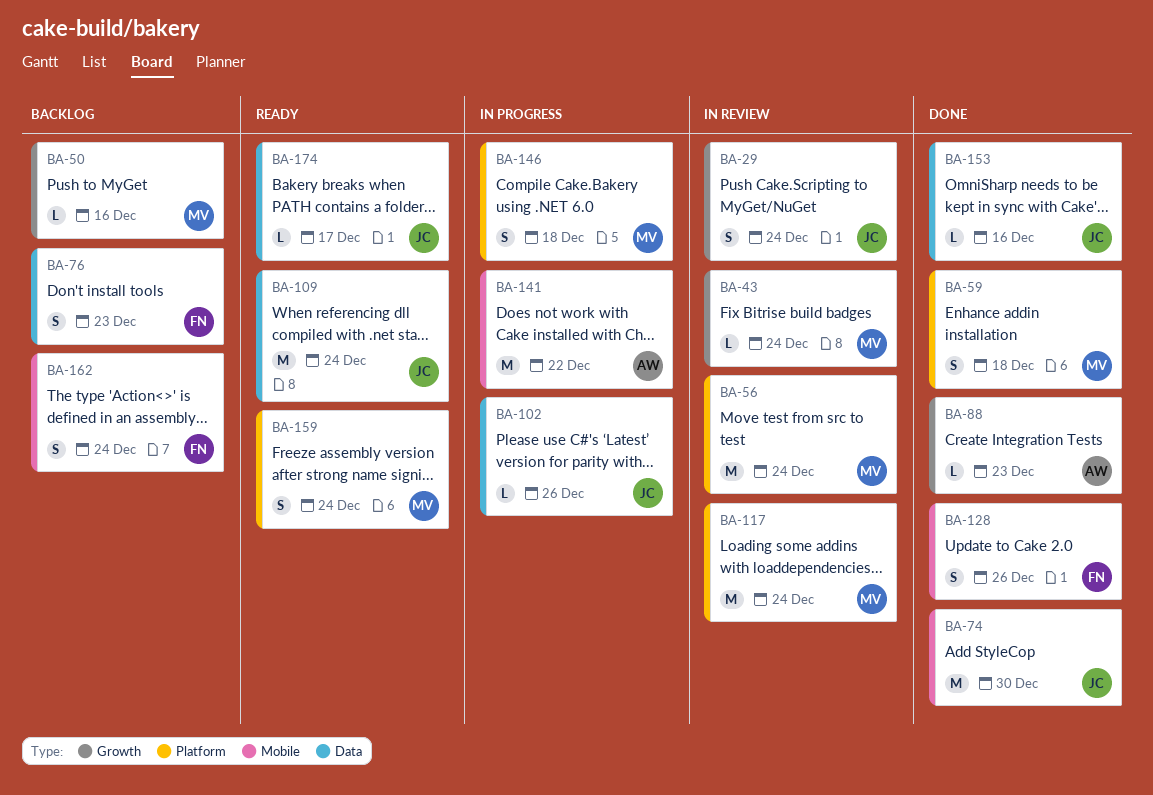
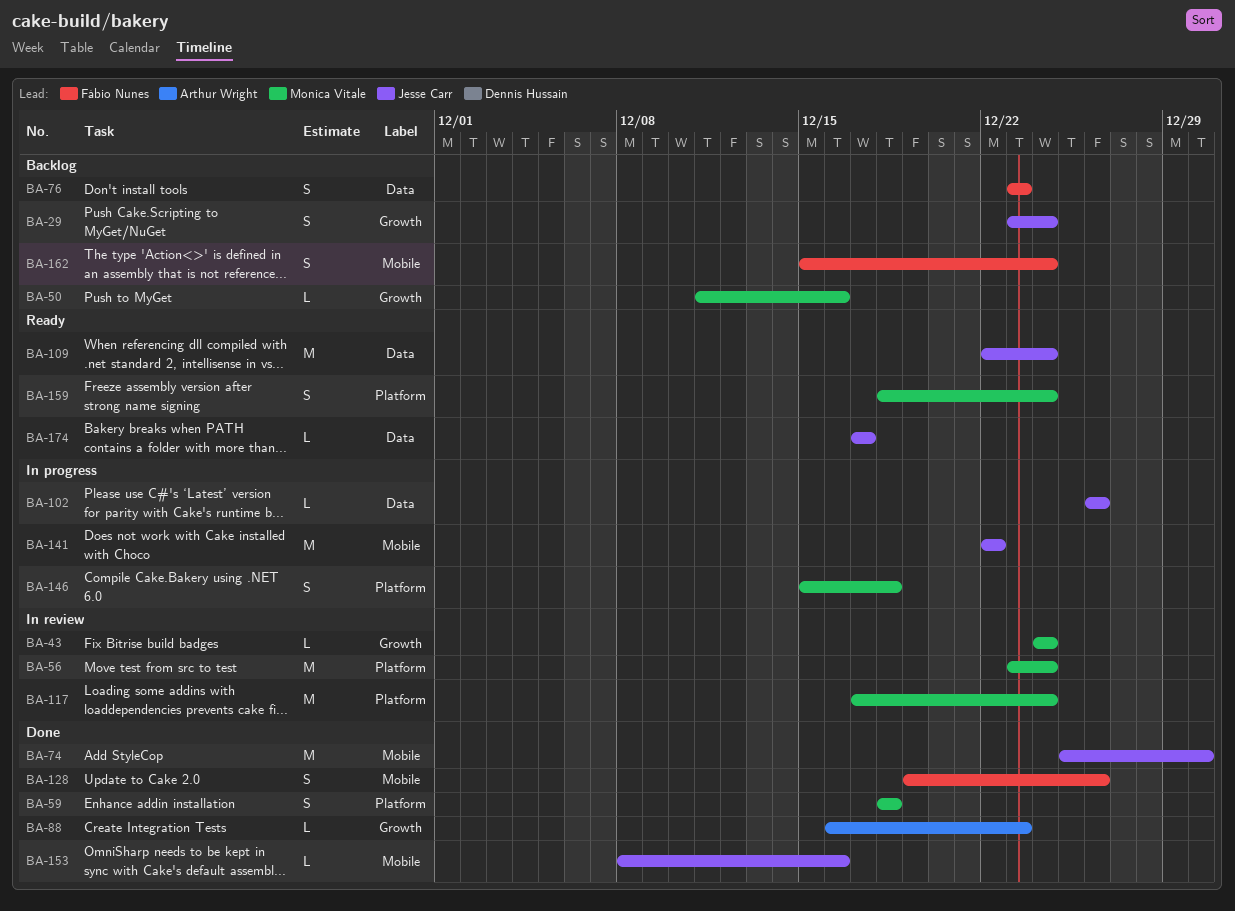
BA-29, status: In review -> Backlog
BA-141, owner: Arthur Wright -> Jesse Carr
BA-153, label: Data -> Mobile

